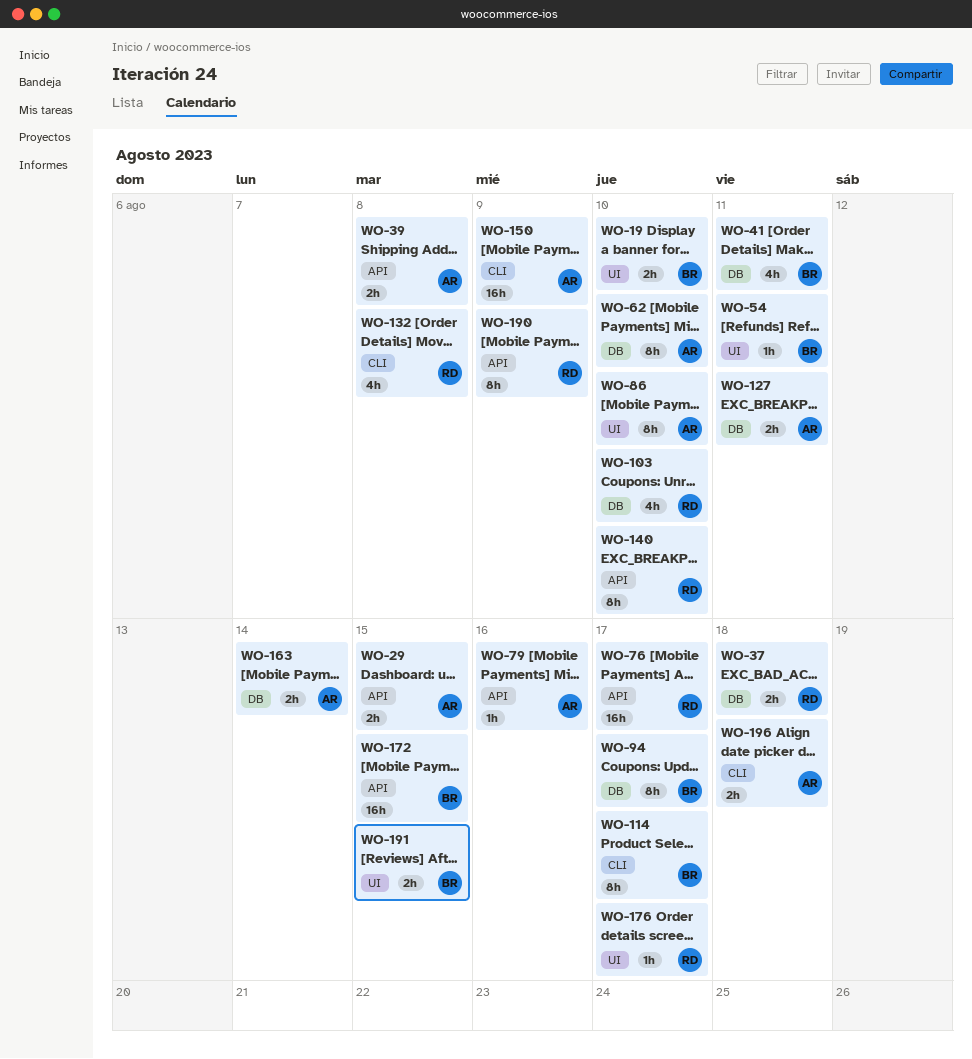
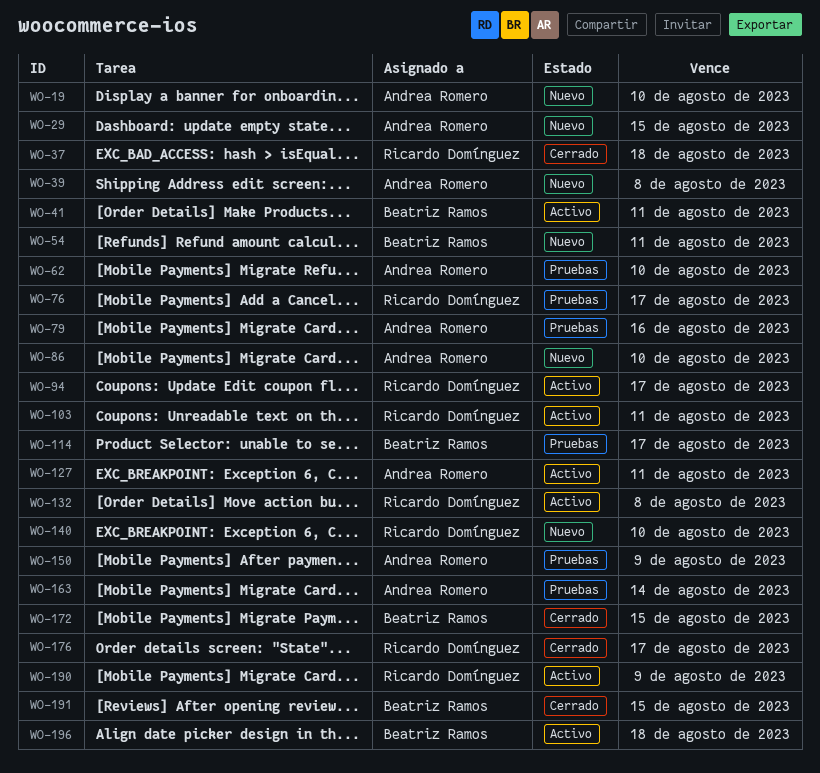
WO-19, owner: Beatriz Ramos -> Andrea Romero
WO-94, owner: Beatriz Ramos -> Ricardo Domínguez
WO-103, due: Aug 10 -> Aug 11
WO-196, owner: Andrea Romero -> Beatriz Ramos

